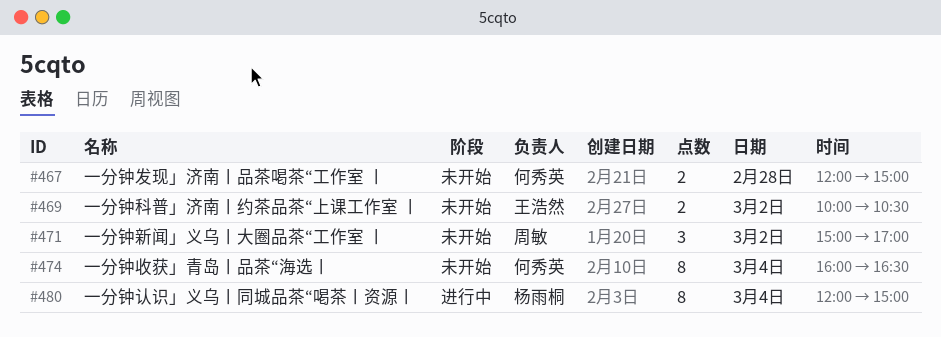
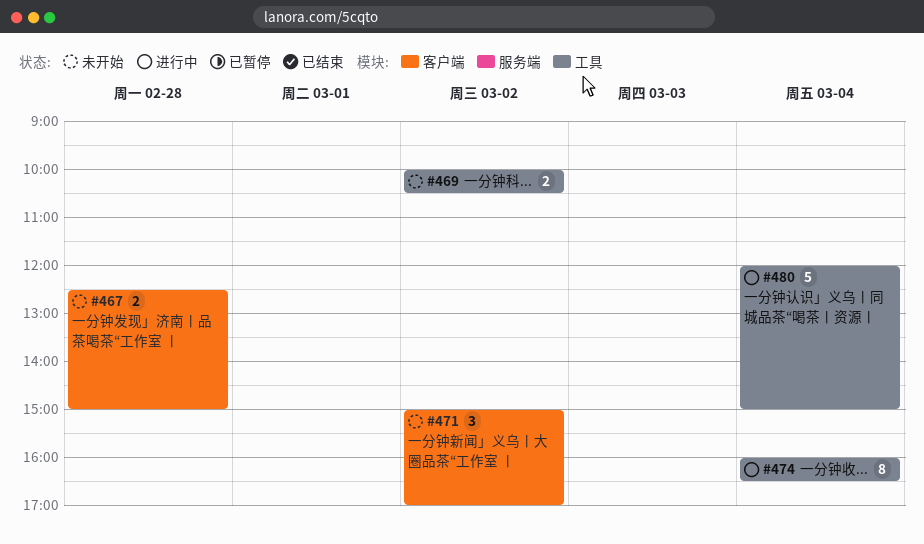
#467, begins: 12:00 -> 12:30
#474, status: 未开始 -> 进行中
#480, estimate: 8 -> 5

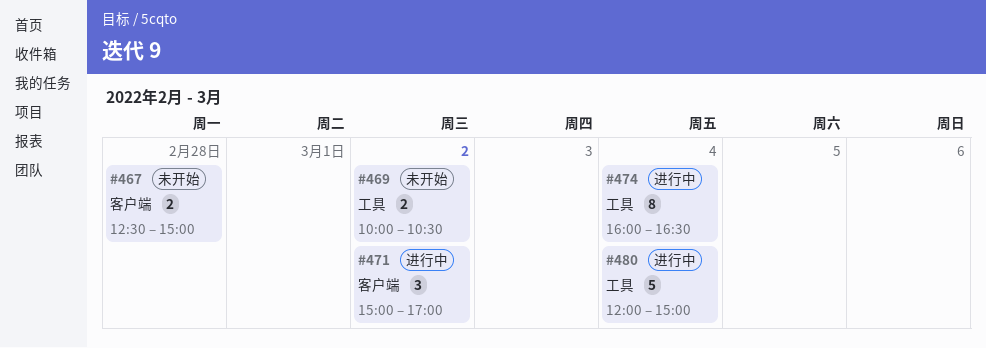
#471, status: 未开始 -> 进行中

